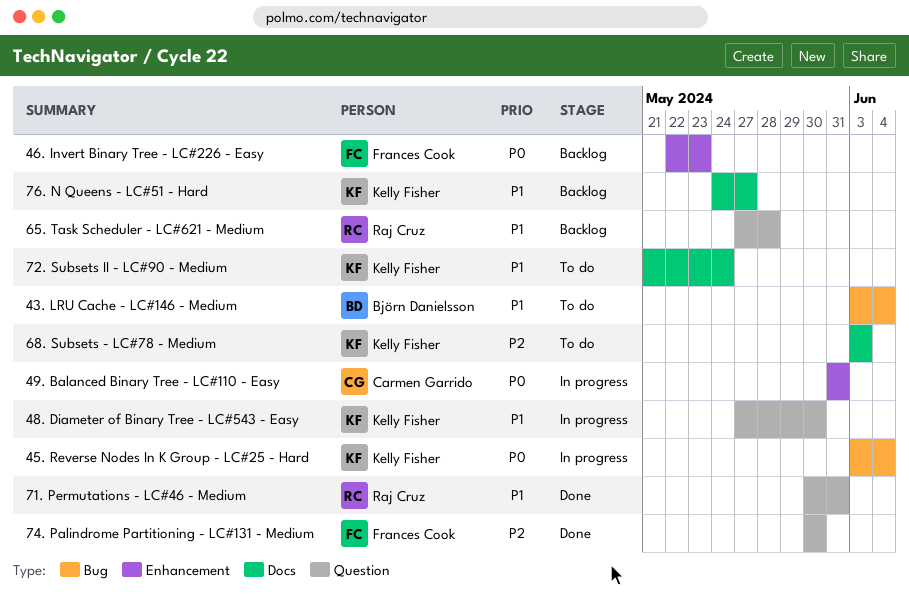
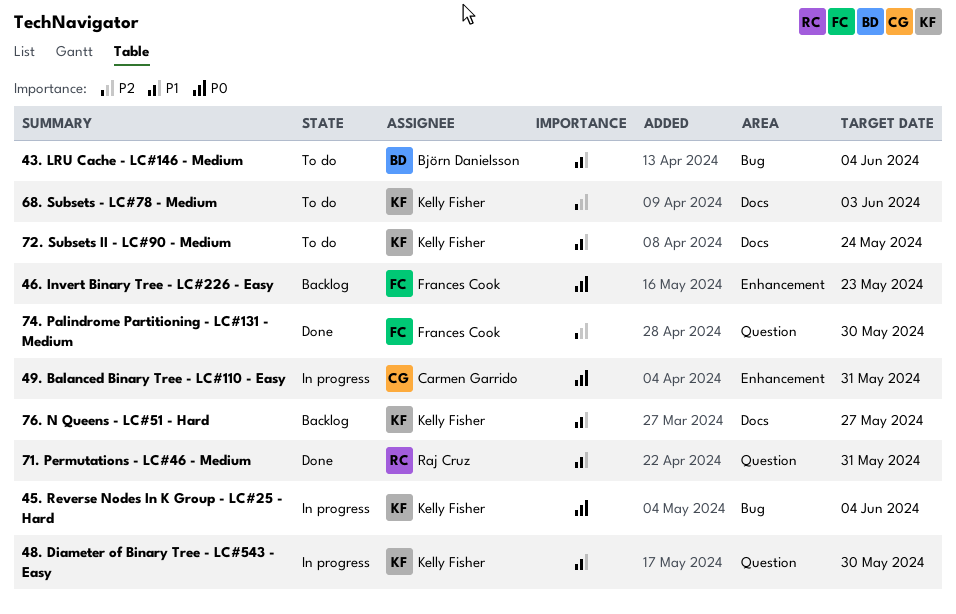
65. Task Scheduler - LC#621 - Medium: present -> none

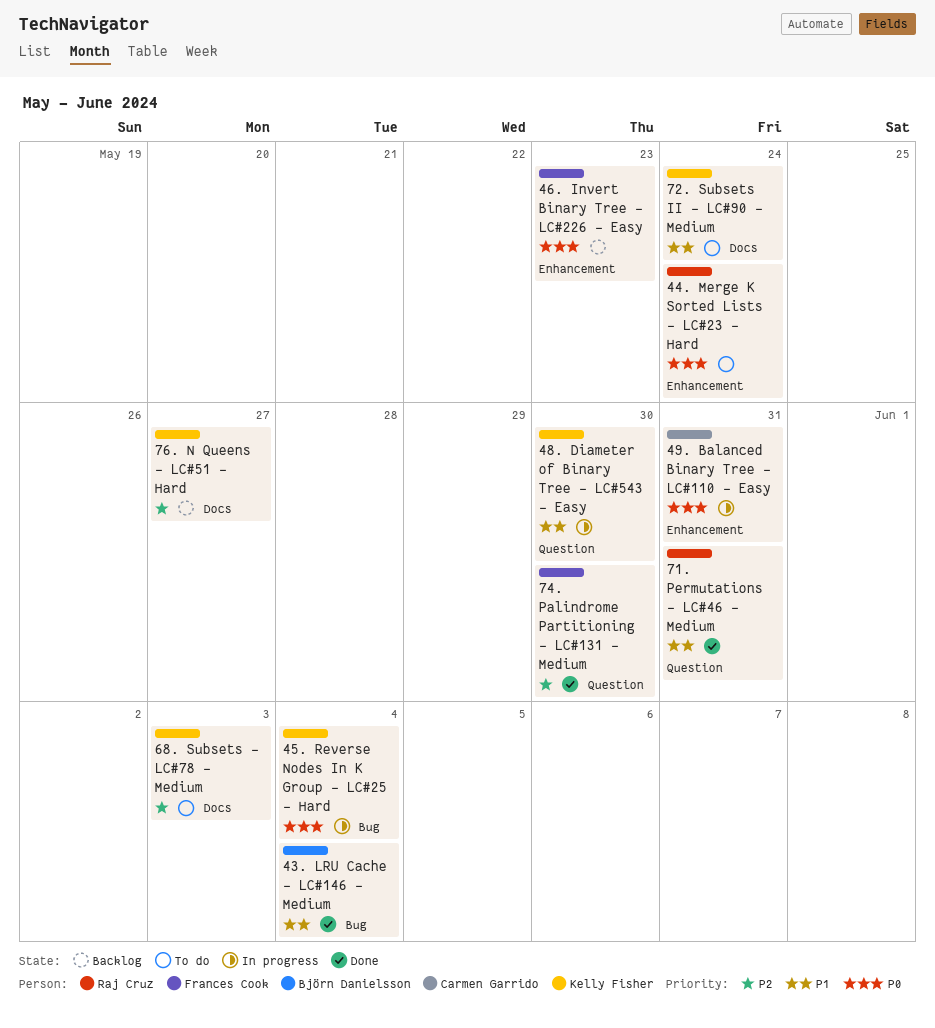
43. LRU Cache - LC#146 - Medium, status: To do -> Done
44. Merge K Sorted Lists - LC#23 - Hard: none -> present
76. N Queens - LC#51 - Hard, priority: P1 -> P2

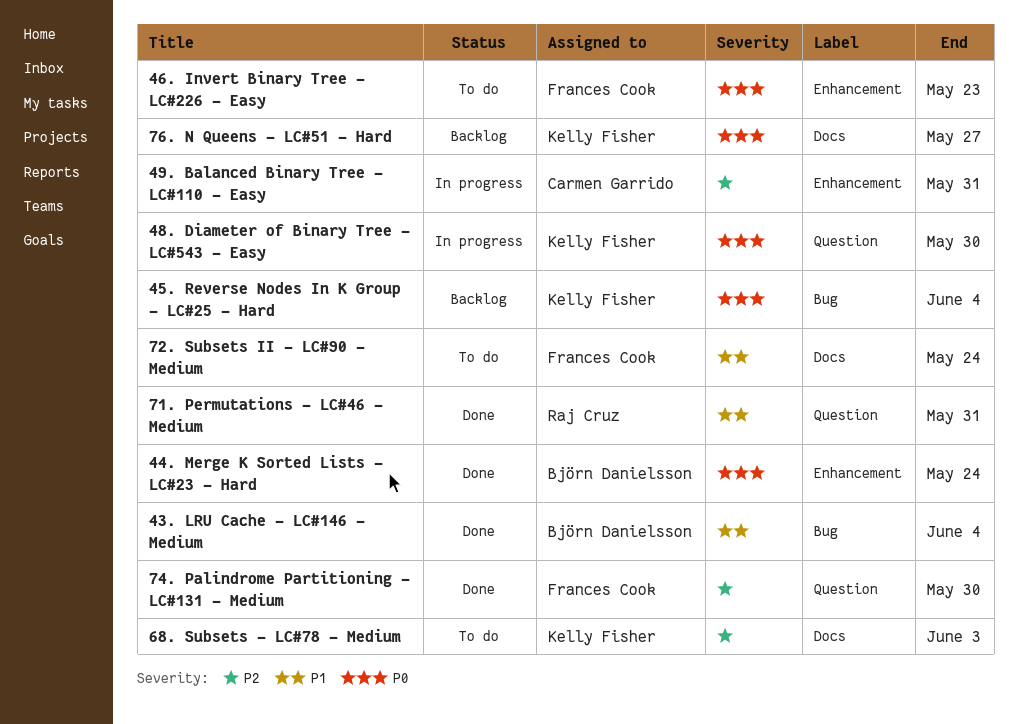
44. Merge K Sorted Lists - LC#23 - Hard, status: To do -> Done
44. Merge K Sorted Lists - LC#23 - Hard, owner: Raj Cruz -> Björn Danielsson
45. Reverse Nodes In K Group - LC#25 - Hard, status: In progress -> Backlog
46. Invert Binary Tree - LC#226 - Easy, status: Backlog -> To do
48. Diameter of Binary Tree - LC#543 - Easy, priority: P1 -> P0
49. Balanced Binary Tree - LC#110 - Easy, priority: P0 -> P2
72. Subsets II - LC#90 - Medium, owner: Kelly Fisher -> Frances Cook
76. N Queens - LC#51 - Hard, priority: P2 -> P0

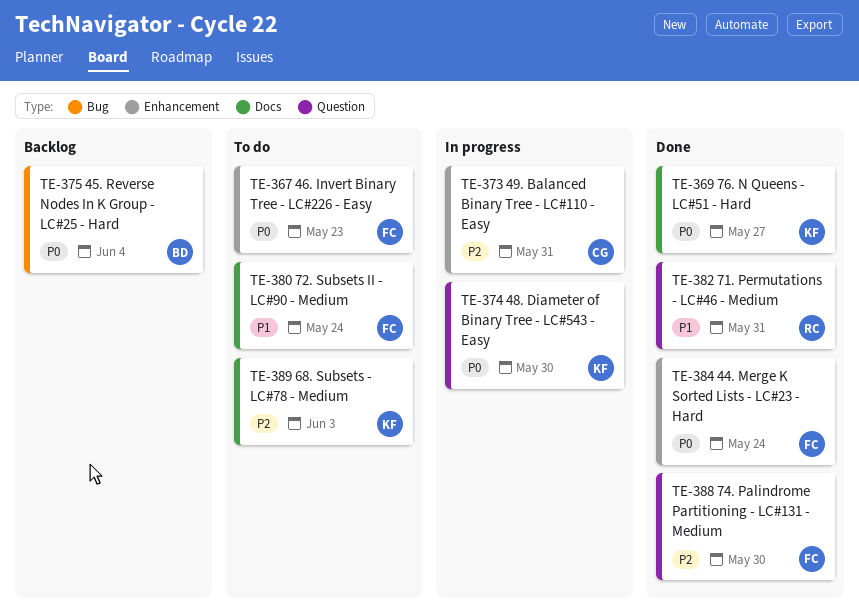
43. LRU Cache - LC#146 - Medium: present -> none
44. Merge K Sorted Lists - LC#23 - Hard, owner: Björn Danielsson -> Frances Cook
45. Reverse Nodes In K Group - LC#25 - Hard, owner: Kelly Fisher -> Björn Danielsson
76. N Queens - LC#51 - Hard, status: Backlog -> Done

